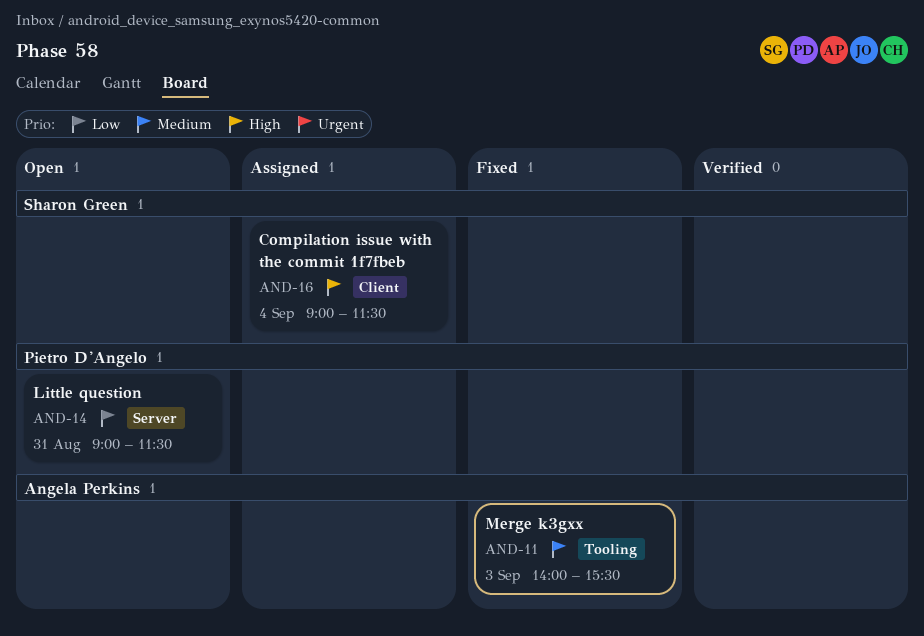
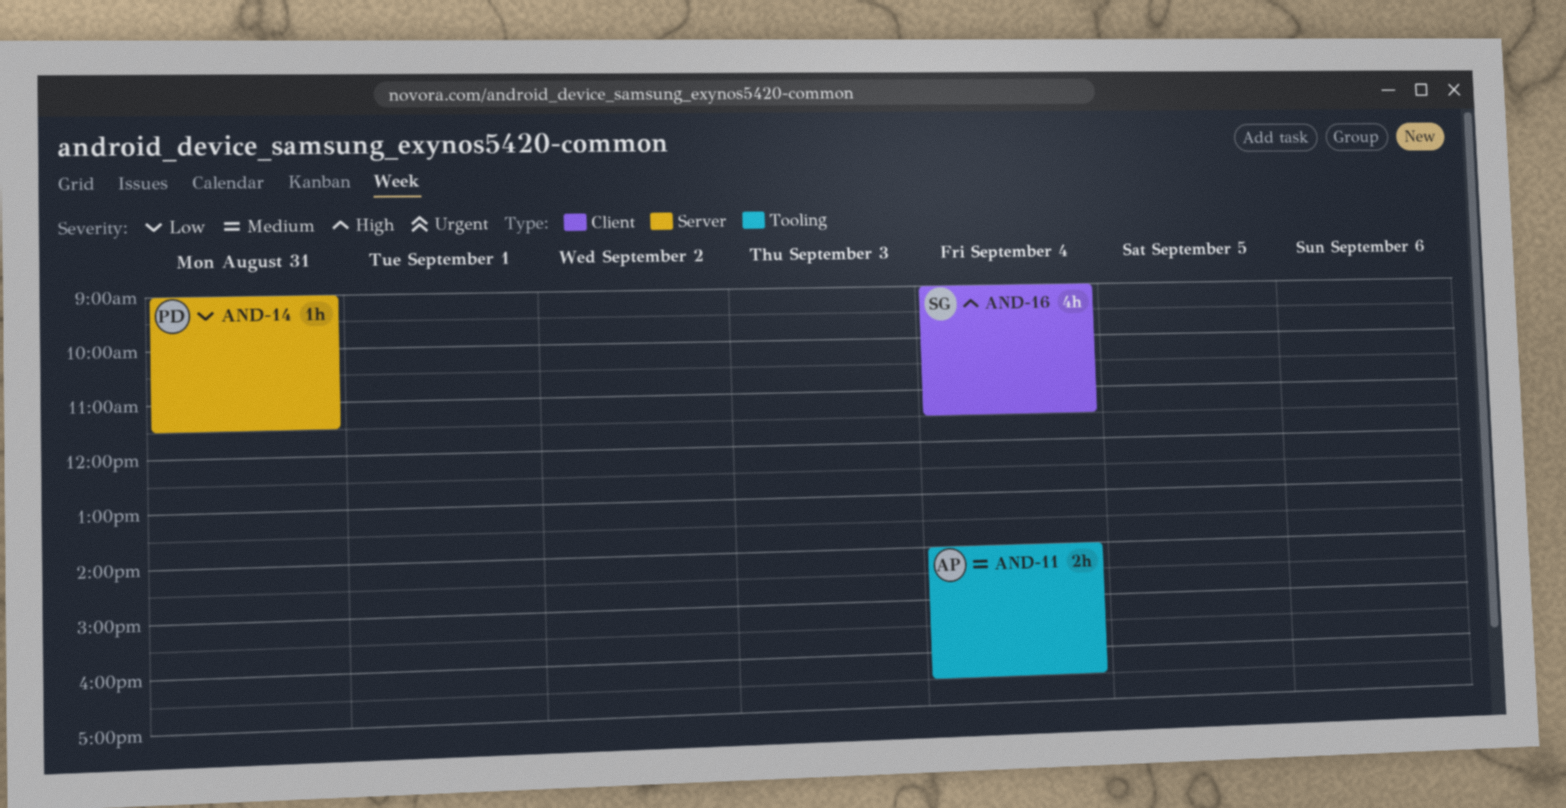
AND-11, day: Sep 3 -> Sep 4
AND-11, ends: 15:30 -> 16:30

